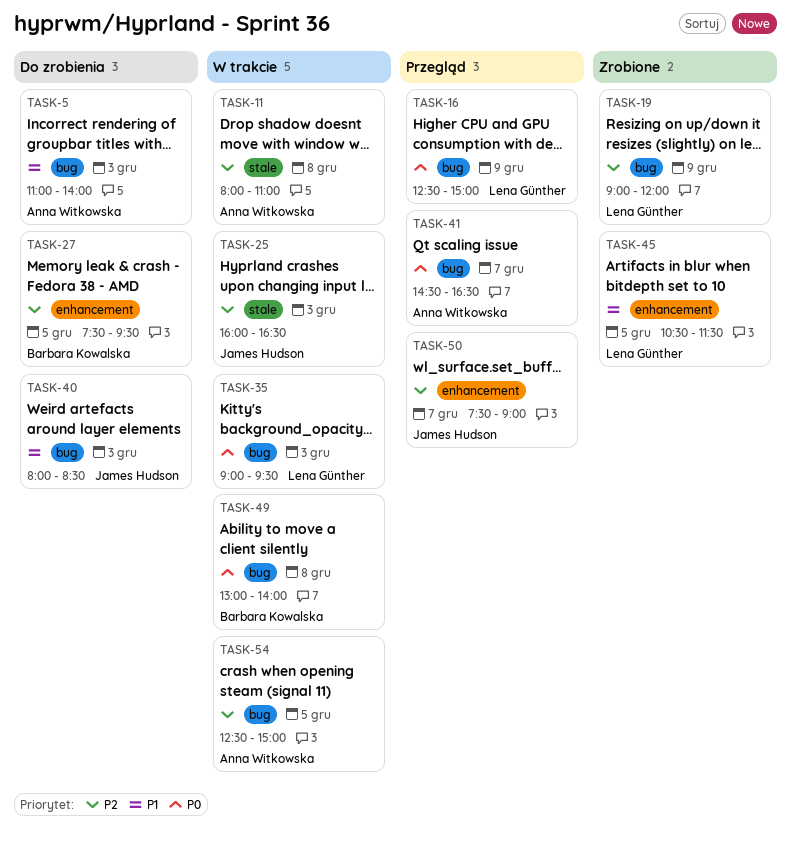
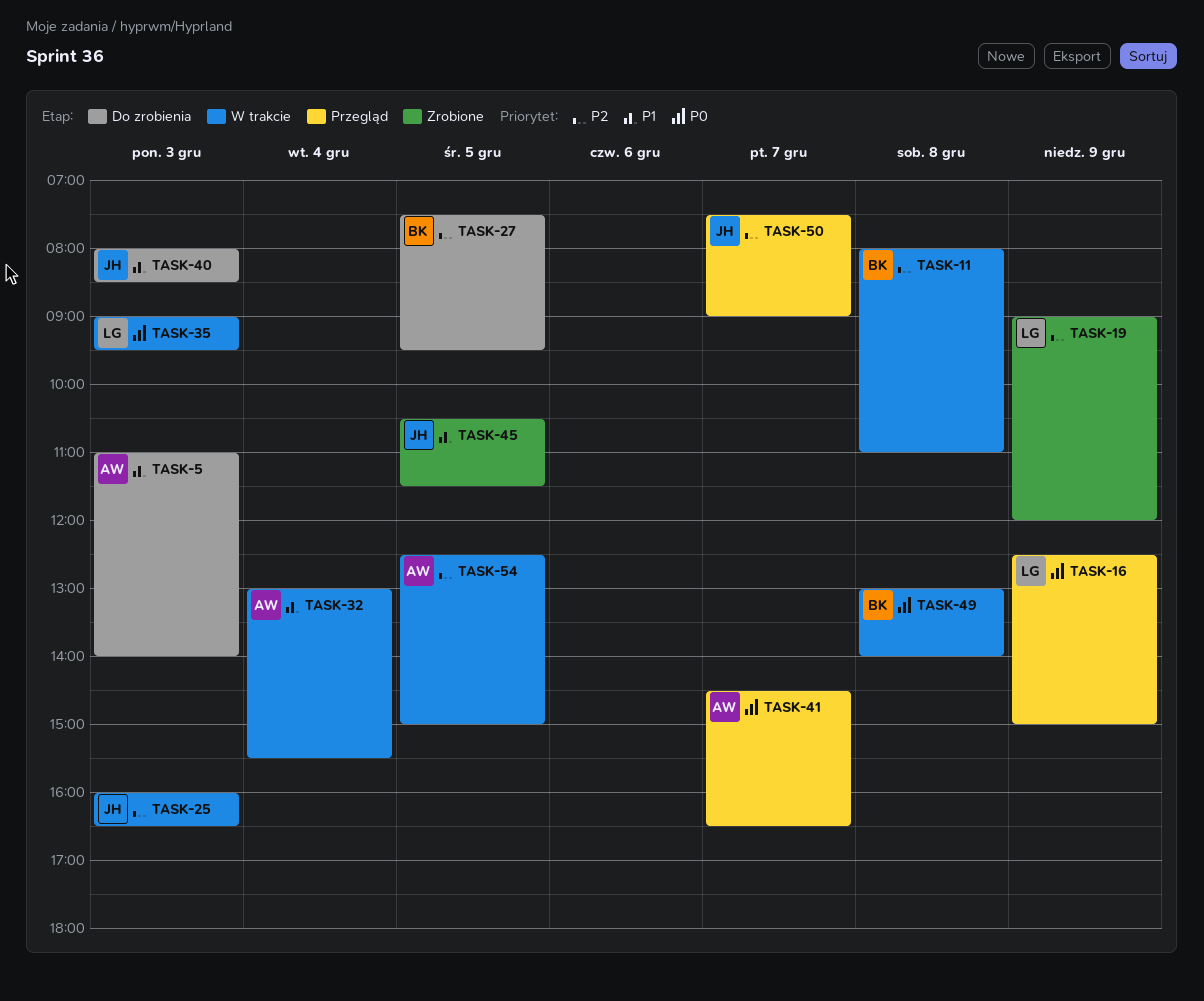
TASK-11, owner: Anna Witkowska -> Barbara Kowalska
TASK-32: none -> present
TASK-45, owner: Lena Günther -> James Hudson

